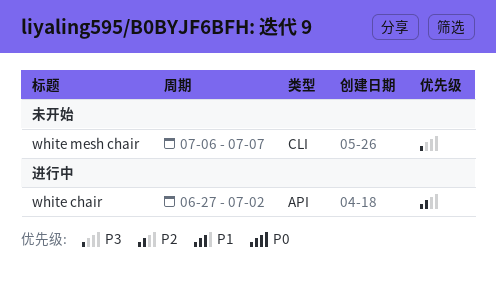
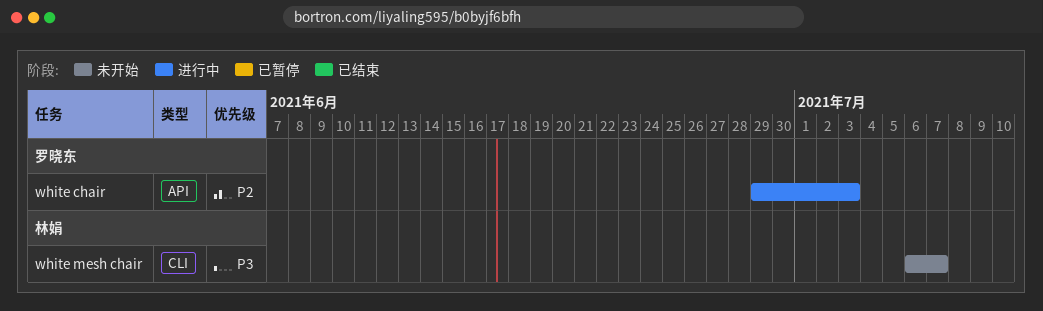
white chair, start: Jun 27 -> Jun 29
white chair, due: Jul 2 -> Jul 3

